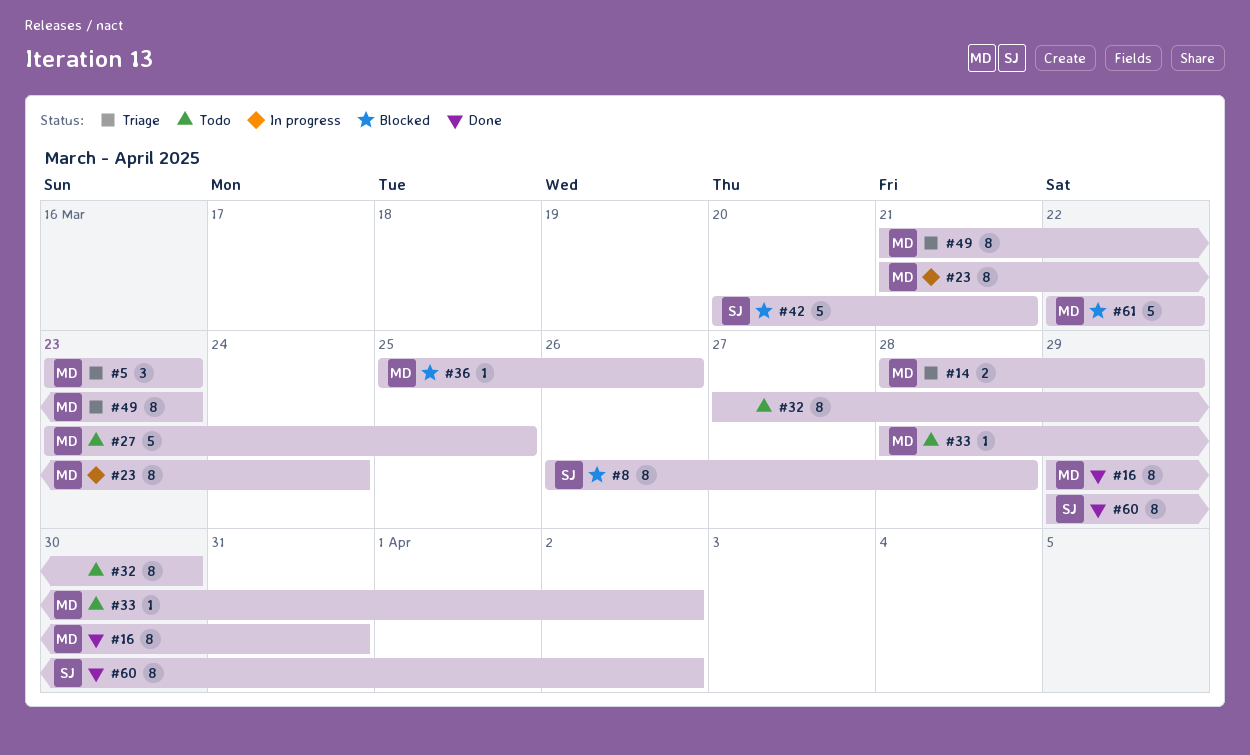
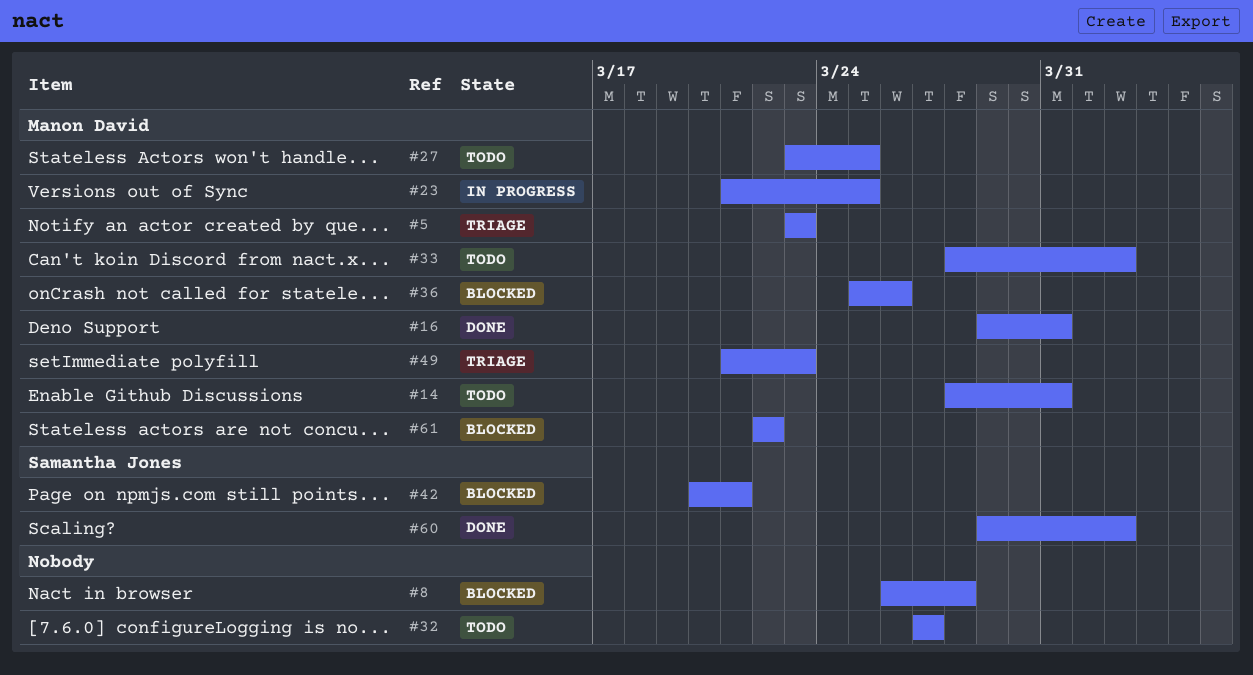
#8, owner: Samantha Jones -> none
#14, status: Triage -> Todo
#14, due: Mar 29 -> Mar 31
#23, due: Mar 24 -> Mar 25
#32, due: Mar 30 -> Mar 27

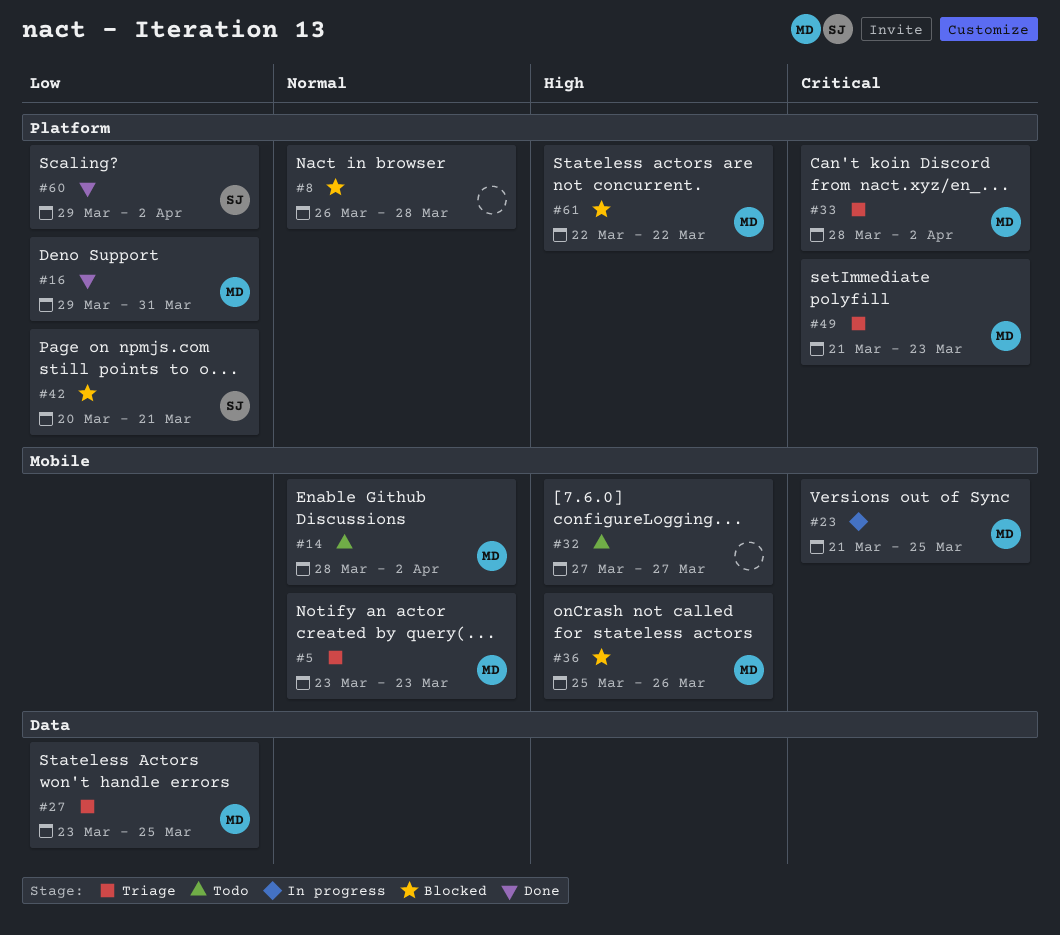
#14, due: Mar 31 -> Apr 2
#27, status: Todo -> Triage
#33, status: Todo -> Triage

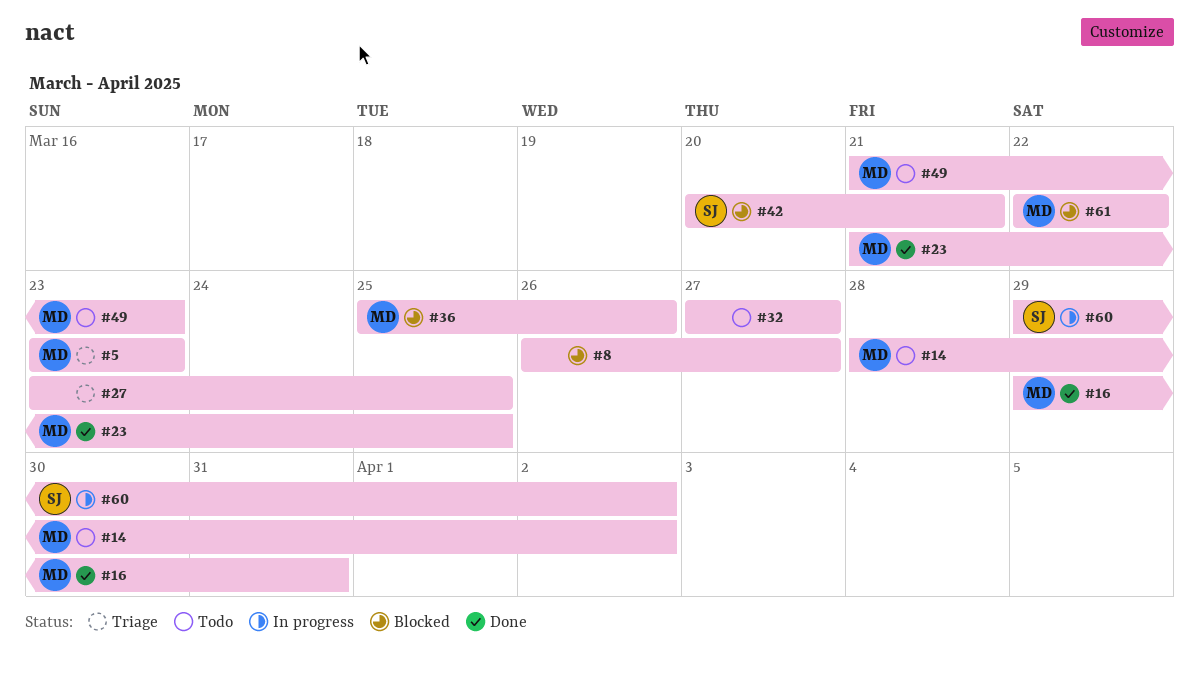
#8, due: Mar 28 -> Mar 27
#23, status: In progress -> Done
#27, owner: MD -> none
#33: present -> none
#49, status: Triage -> Todo
#60, status: Done -> In progress

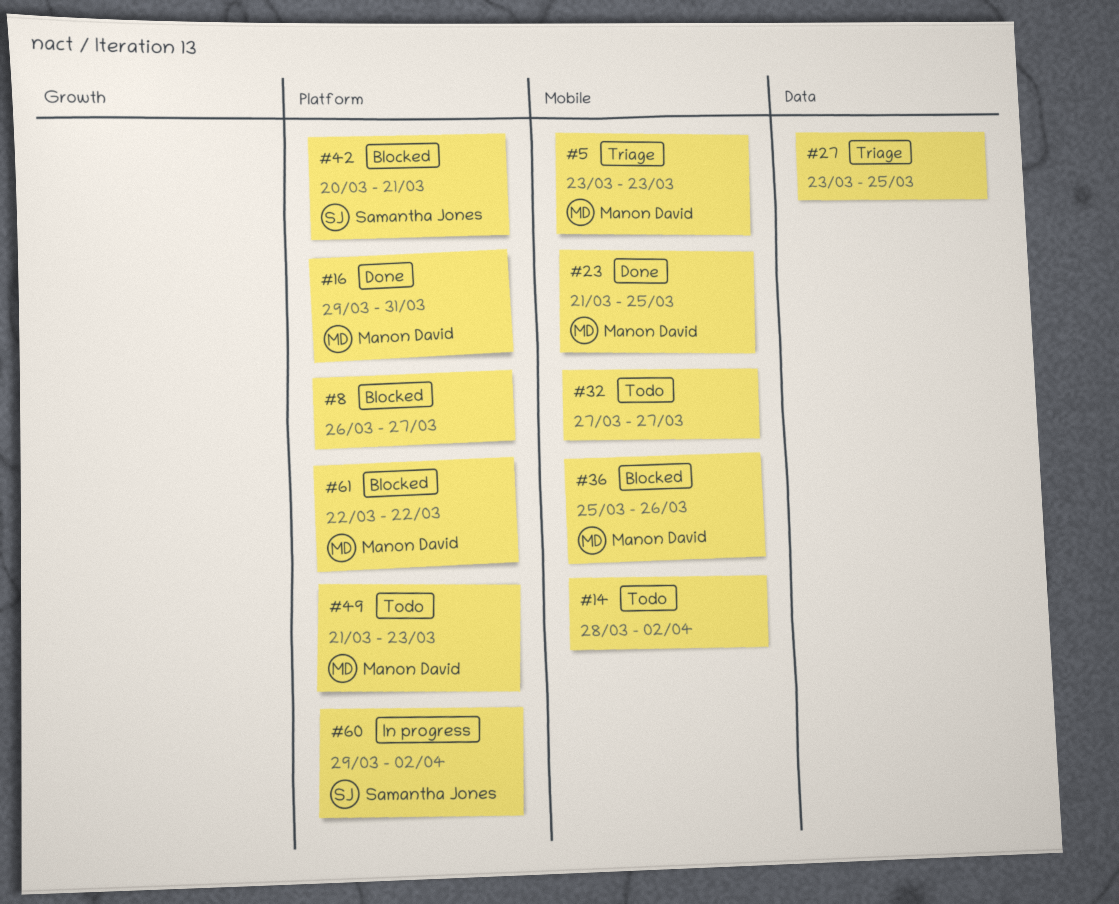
#14, owner: Manon David -> none

